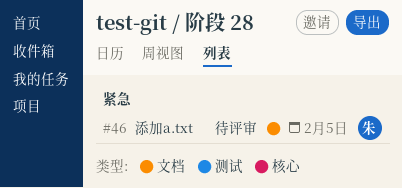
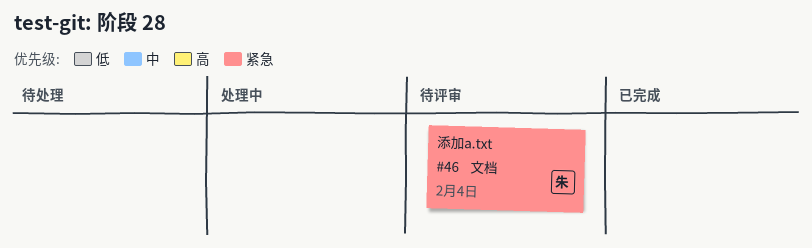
#46, due: Feb 5 -> Feb 4

